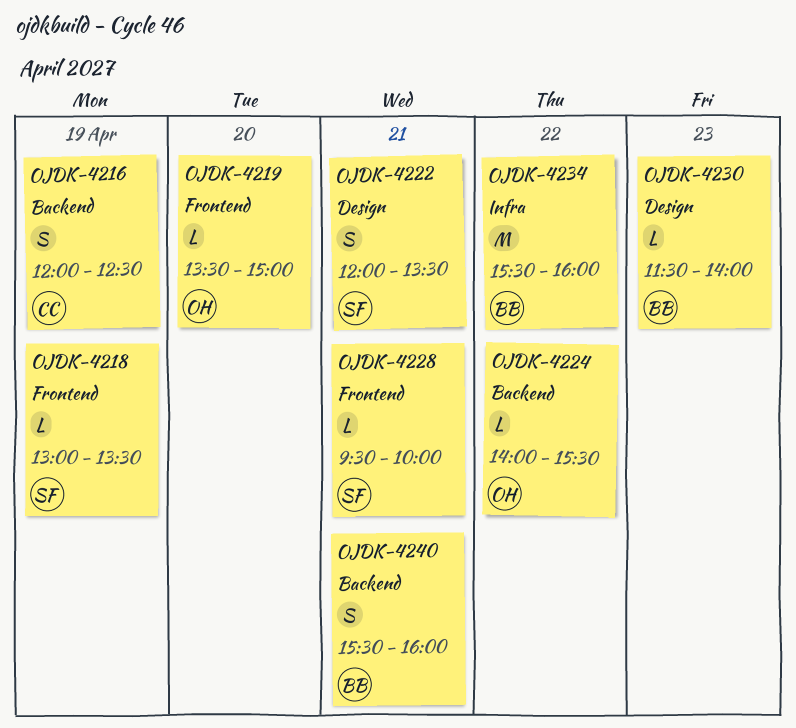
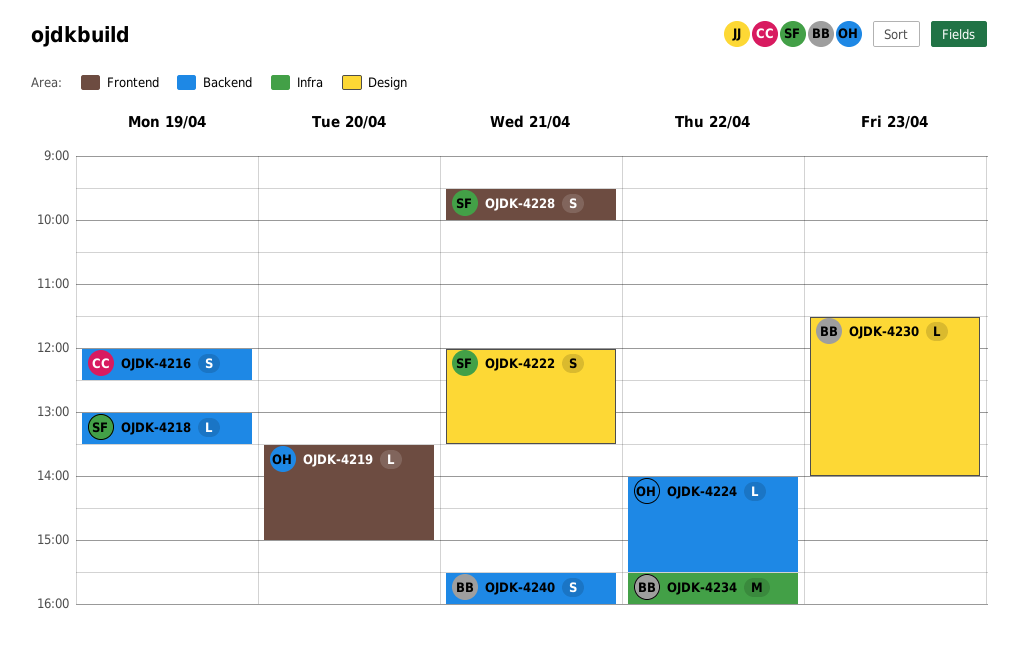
OJDK-4218, label: Frontend -> Backend
OJDK-4228, estimate: L -> S

